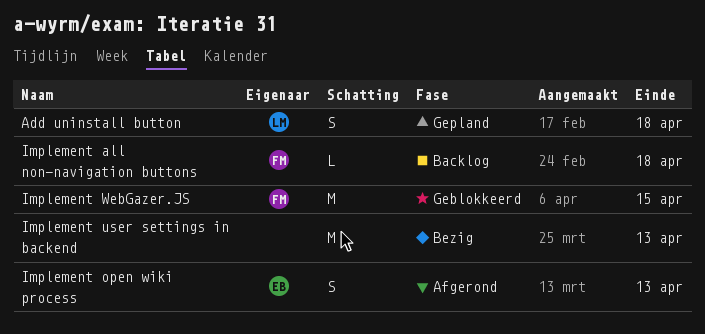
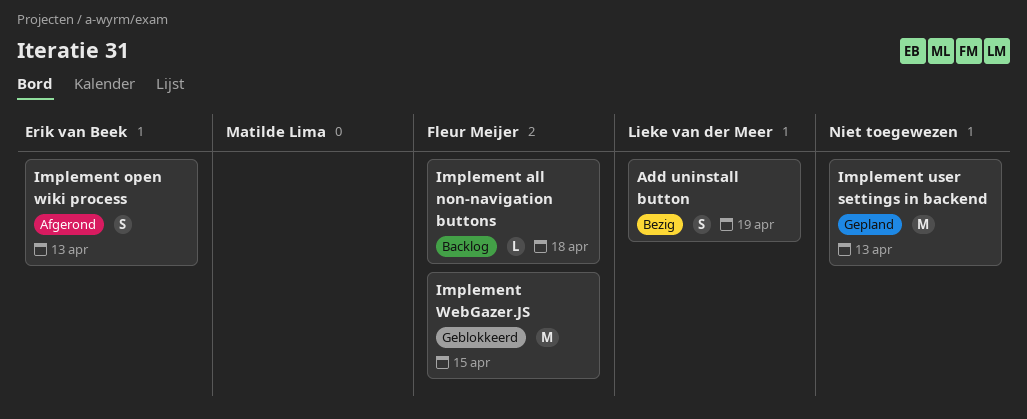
Add uninstall button, status: Gepland -> Bezig
Add uninstall button, due: Apr 18 -> Apr 19
Implement user settings in backend, status: Bezig -> Gepland

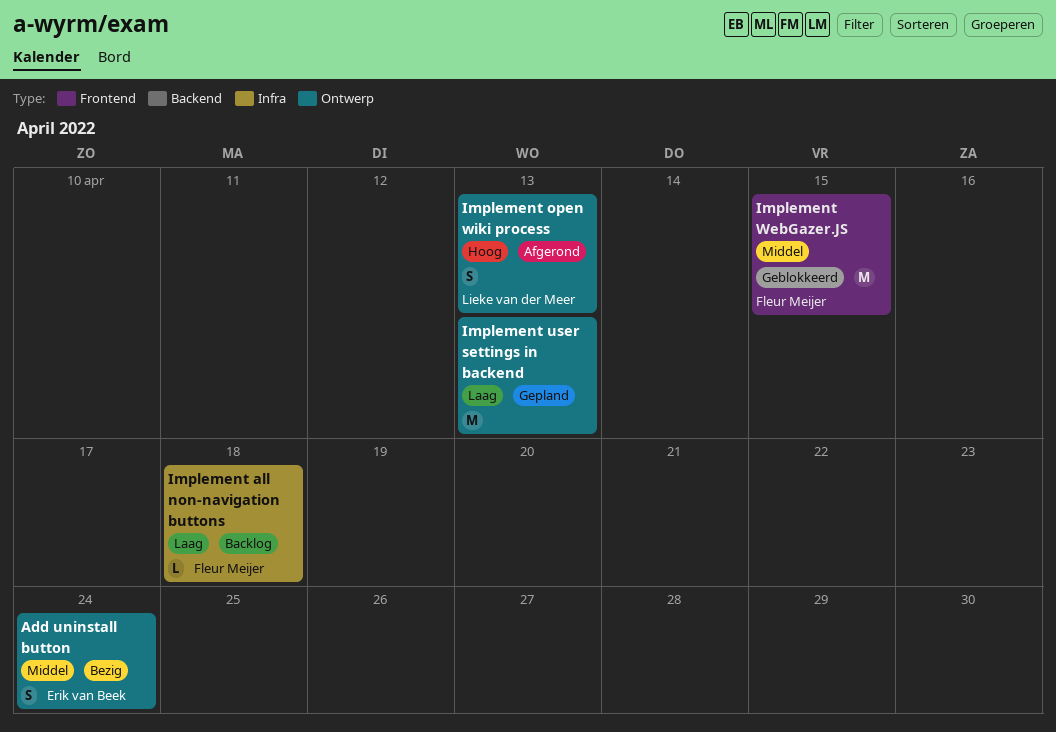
Add uninstall button, owner: Lieke van der Meer -> Erik van Beek
Add uninstall button, due: Apr 19 -> Apr 24
Implement open wiki process, owner: Erik van Beek -> Lieke van der Meer

